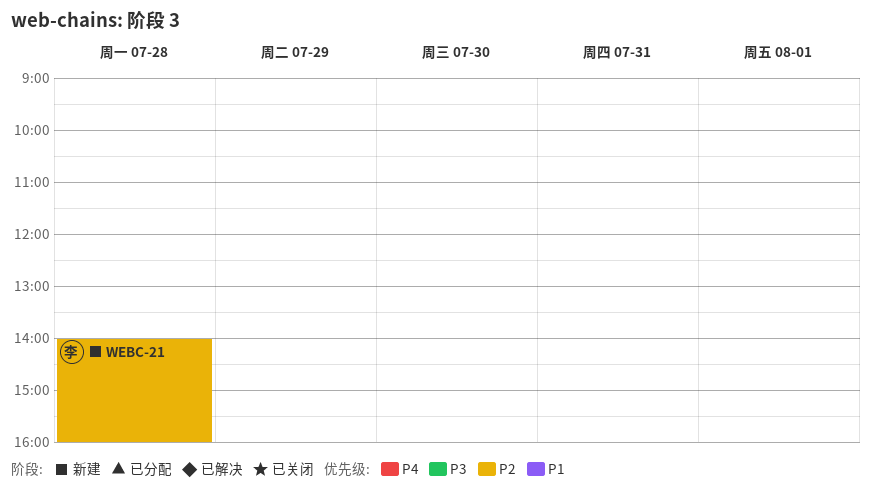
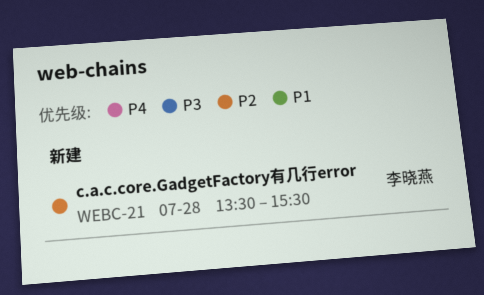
WEBC-21, begins: 14:00 -> 13:30
WEBC-21, ends: 16:00 -> 15:30

